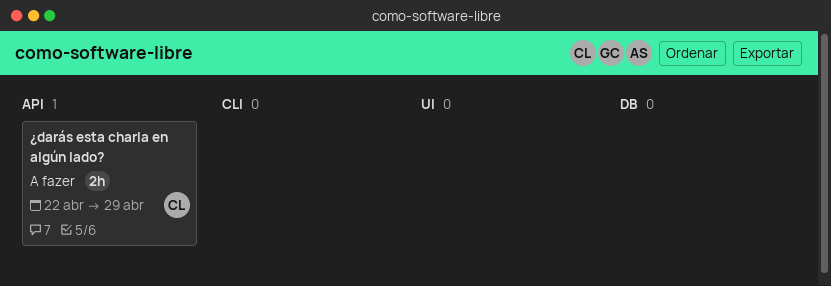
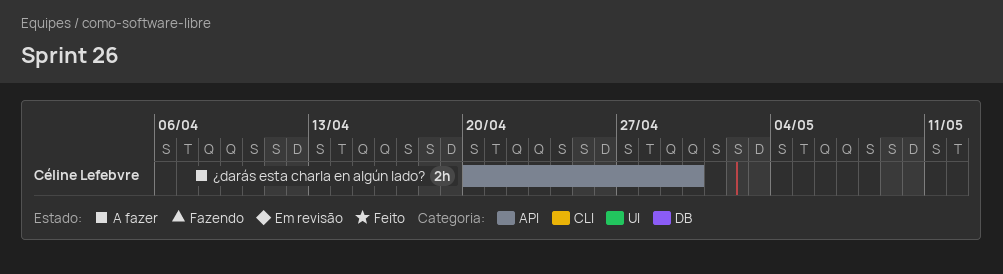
¿darás esta charla en algún lado?, start: Apr 22 -> Apr 20
¿darás esta charla en algún lado?, due: Apr 29 -> Apr 30

